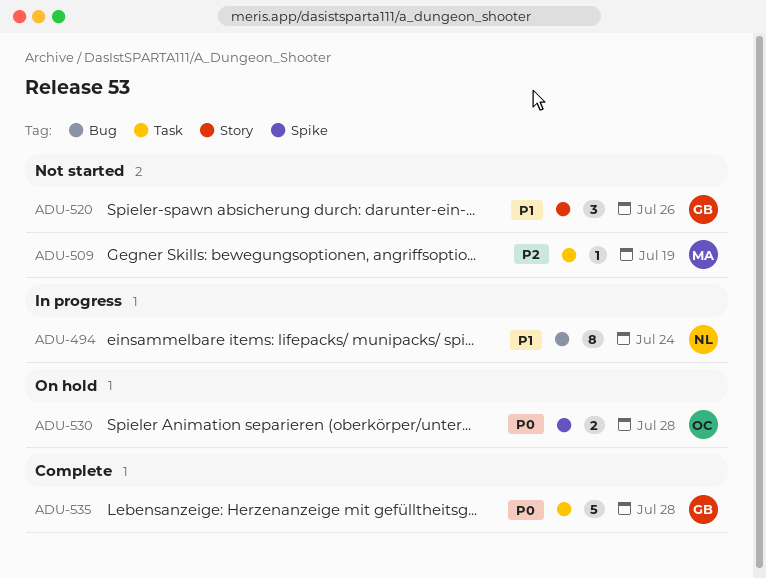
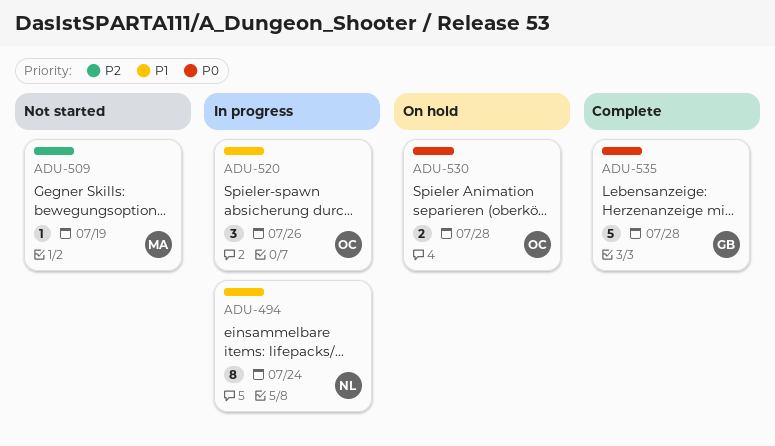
ADU-520, status: Not started -> In progress
ADU-520, owner: GB -> OC

